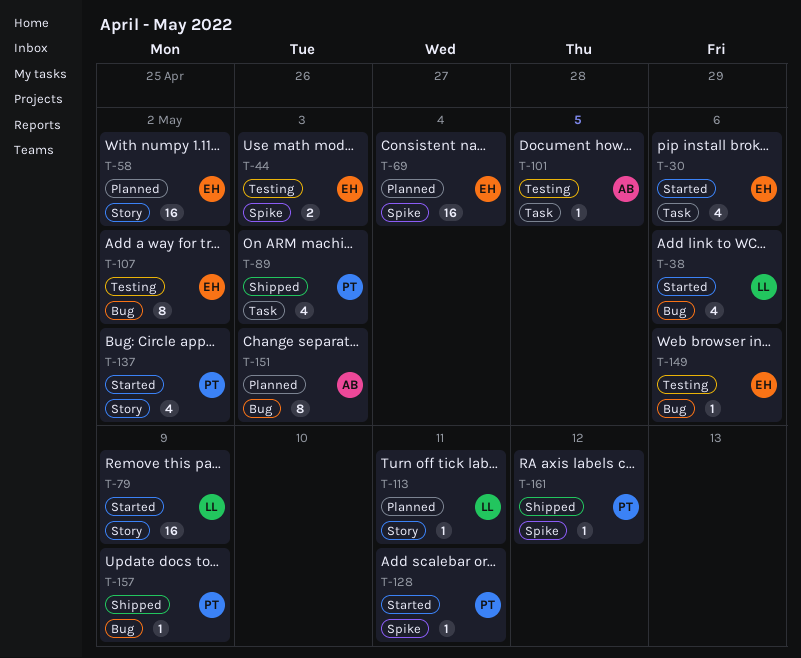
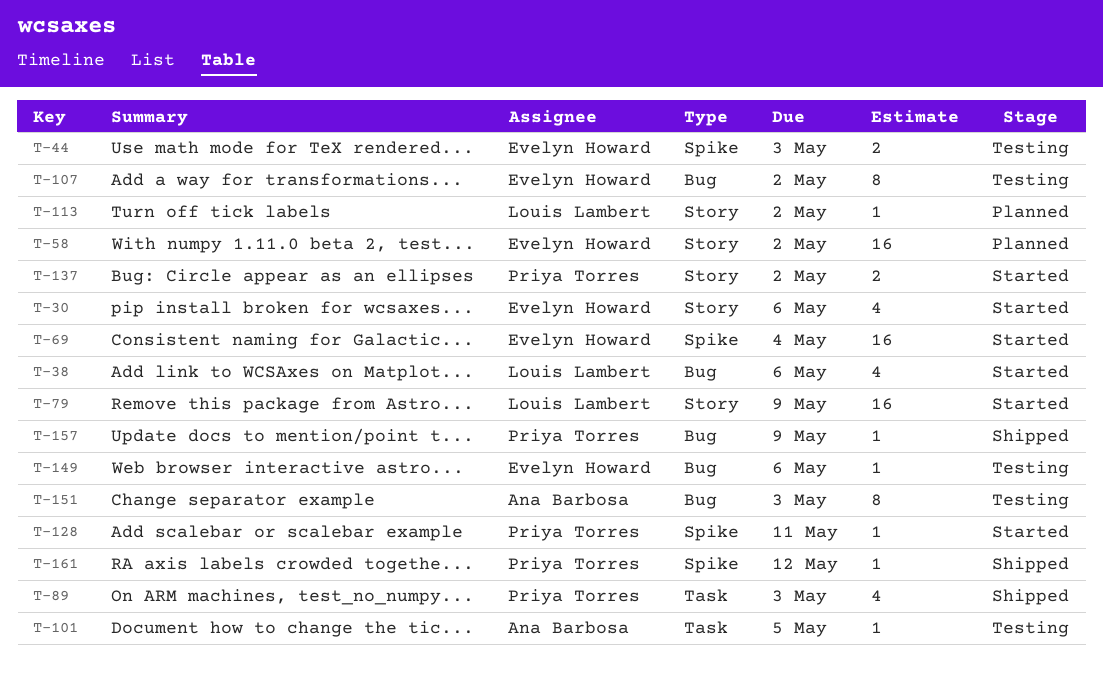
T-30, label: Task -> Story
T-69, status: Planned -> Started
T-113, due: May 11 -> May 2
T-137, estimate: 4 -> 2
T-151, status: Planned -> Testing

